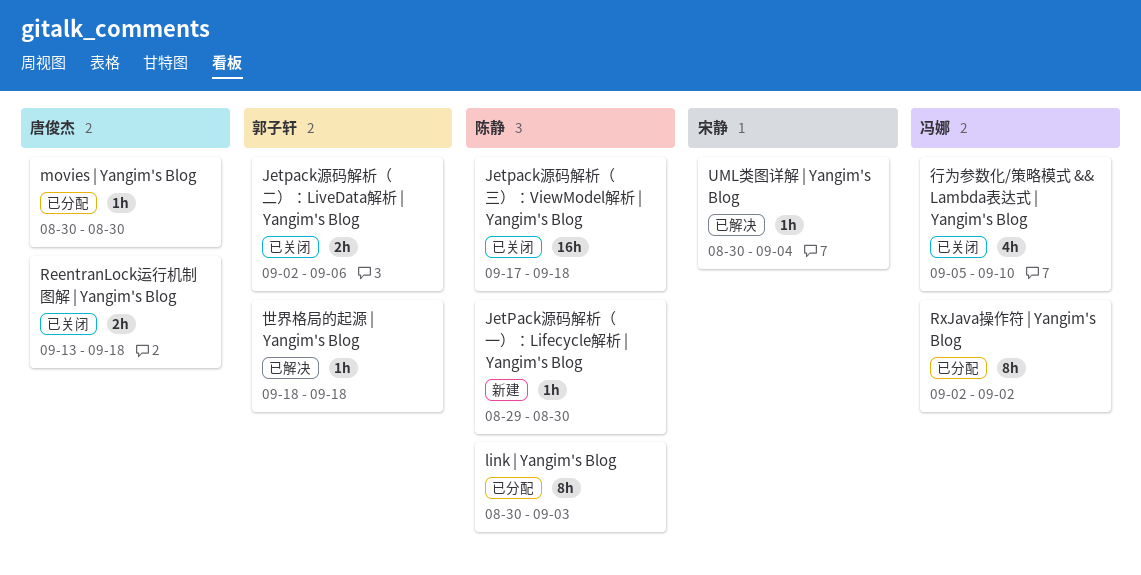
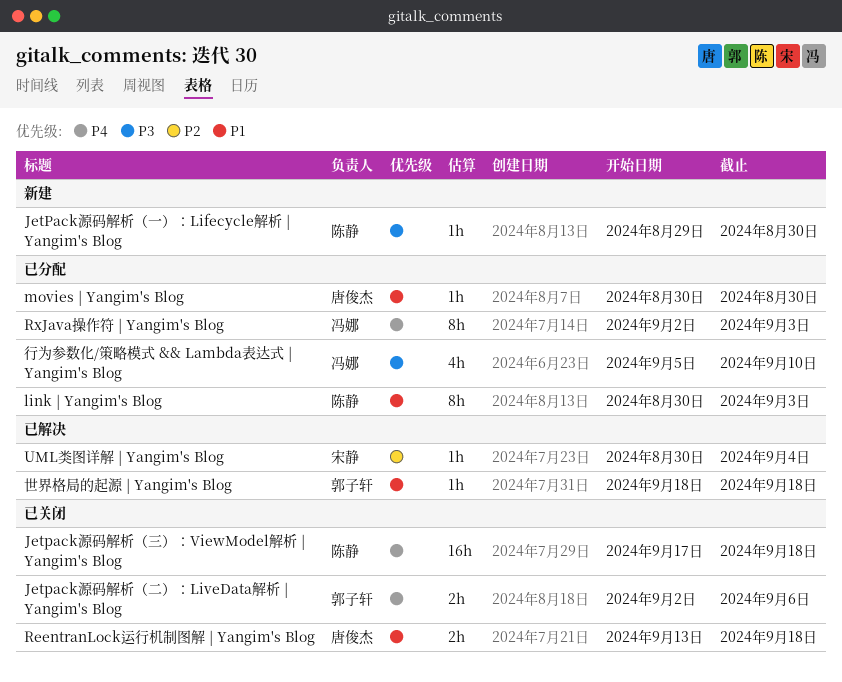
RxJava操作符 | Yangim's Blog, due: Sep 2 -> Sep 3
行为参数化/策略模式 && Lambda表达式 | Yangim's Blog, status: 已关闭 -> 已分配

